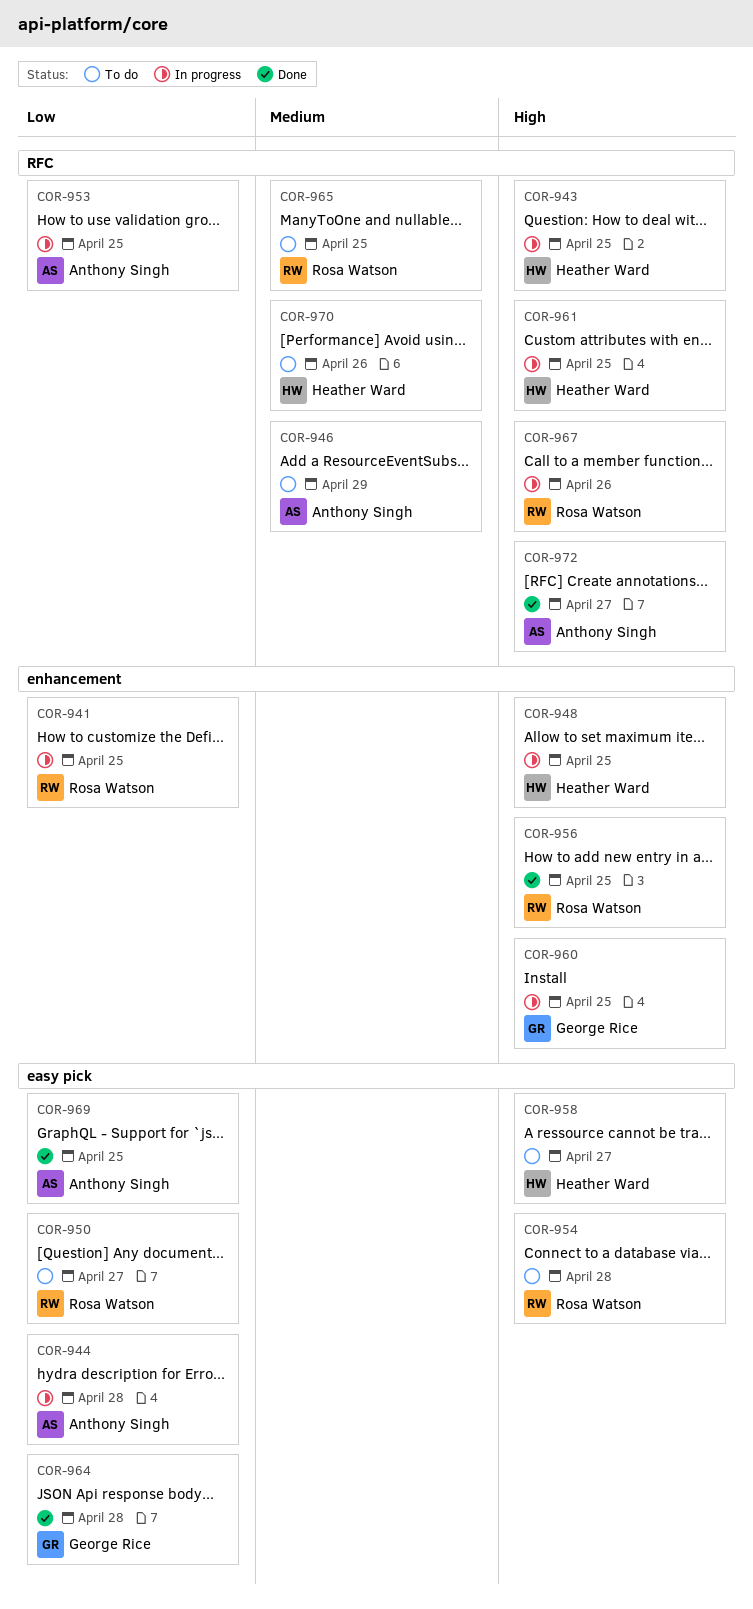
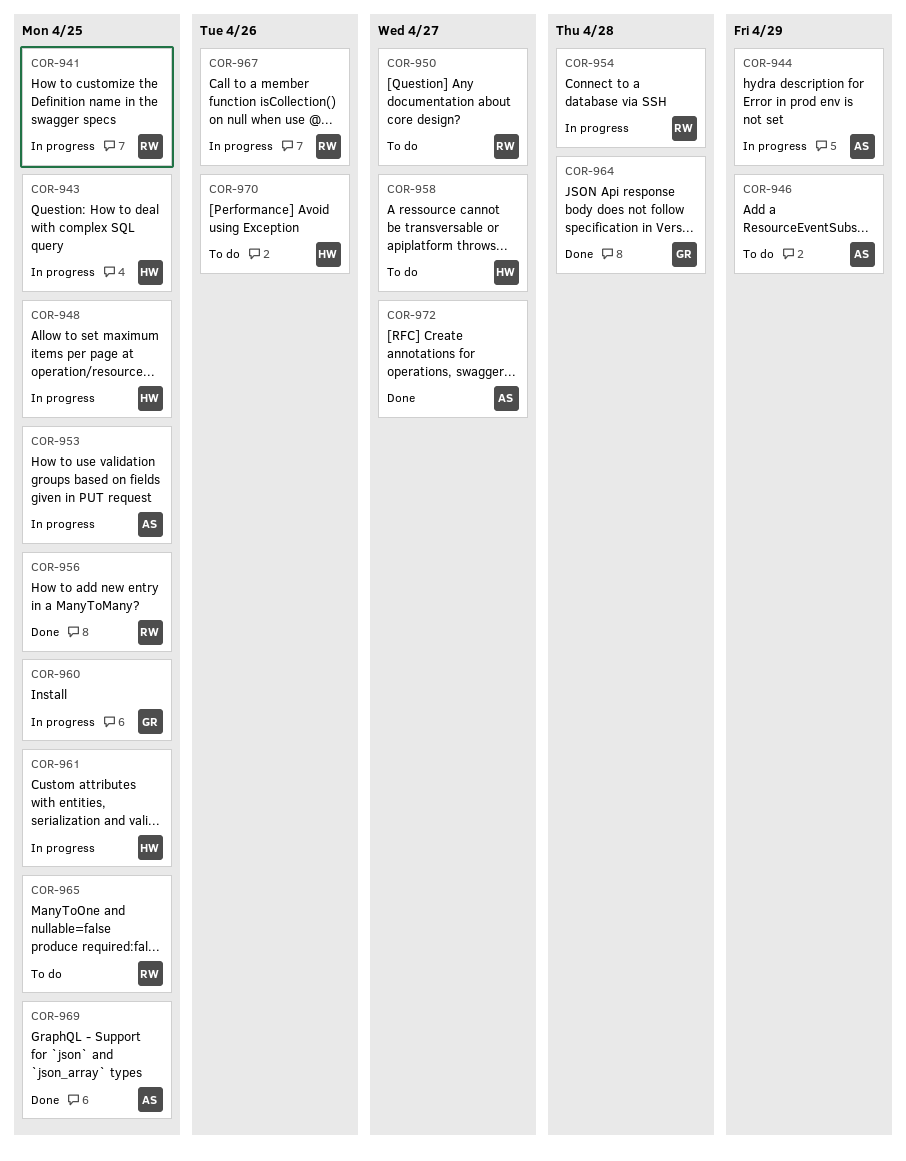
COR-944, due: Apr 28 -> Apr 29
COR-954, status: To do -> In progress

